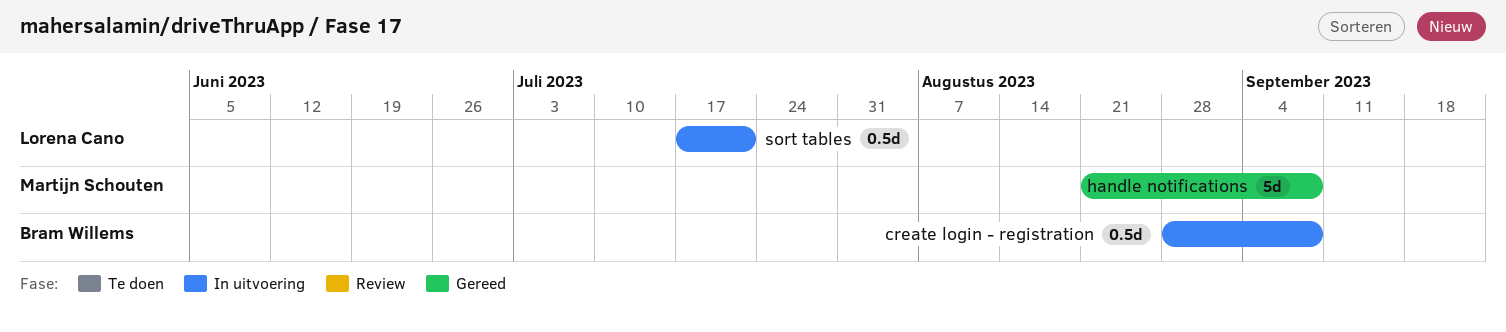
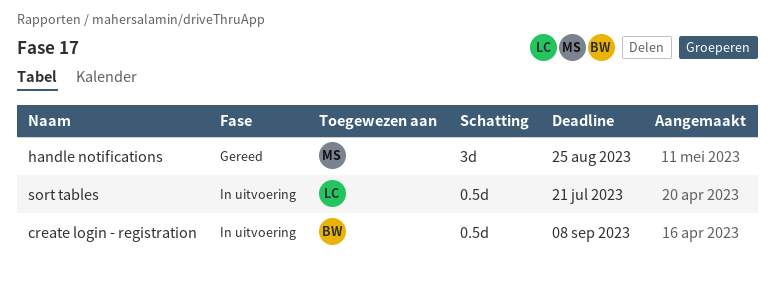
handle notifications, estimate: 5d -> 3d
handle notifications, due: Sep 8 -> Aug 25

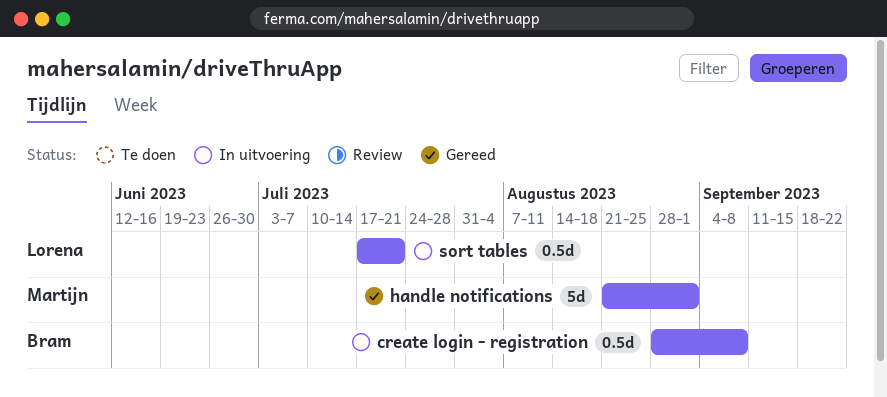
handle notifications, estimate: 3d -> 5d
handle notifications, due: Aug 25 -> Sep 1

